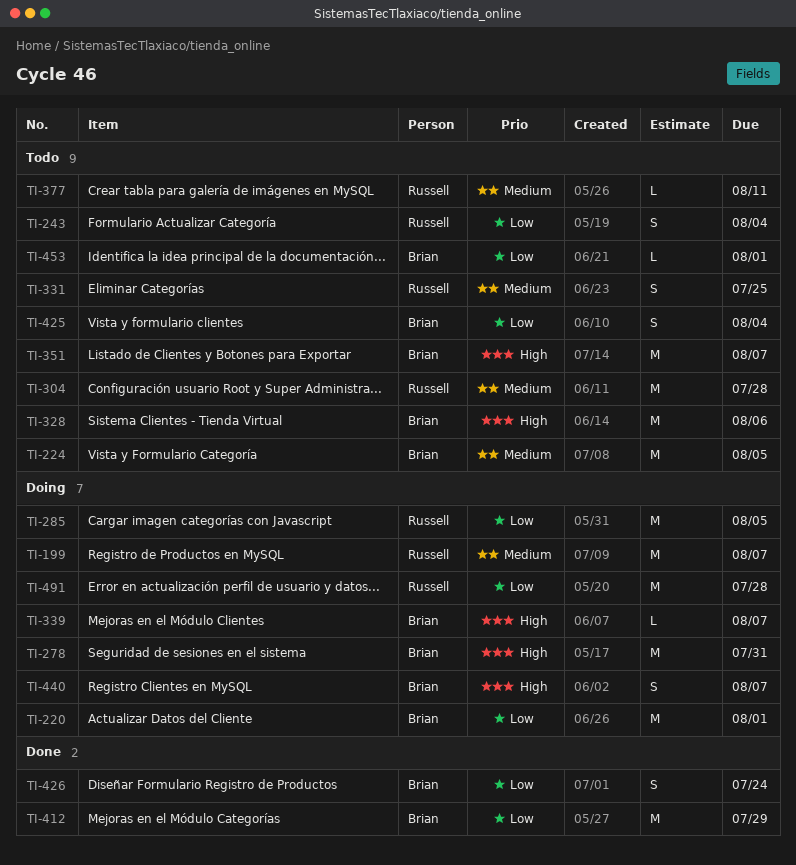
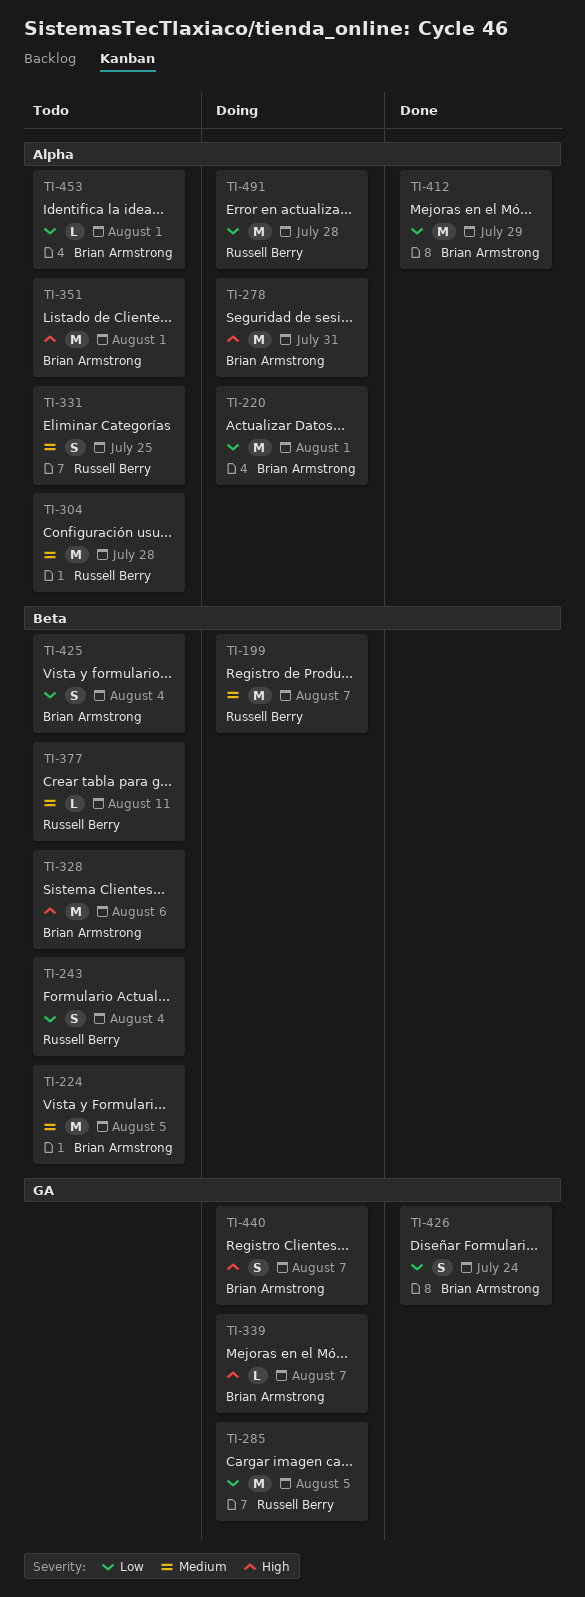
TI-351, due: Aug 7 -> Aug 1

